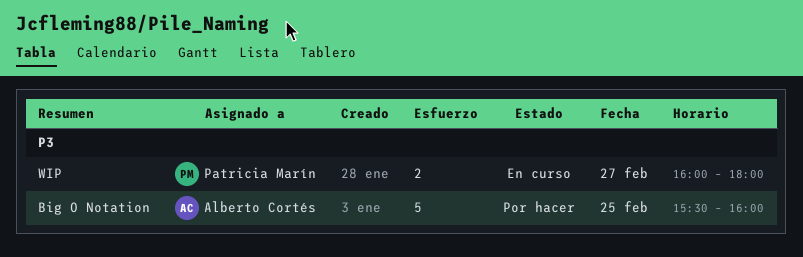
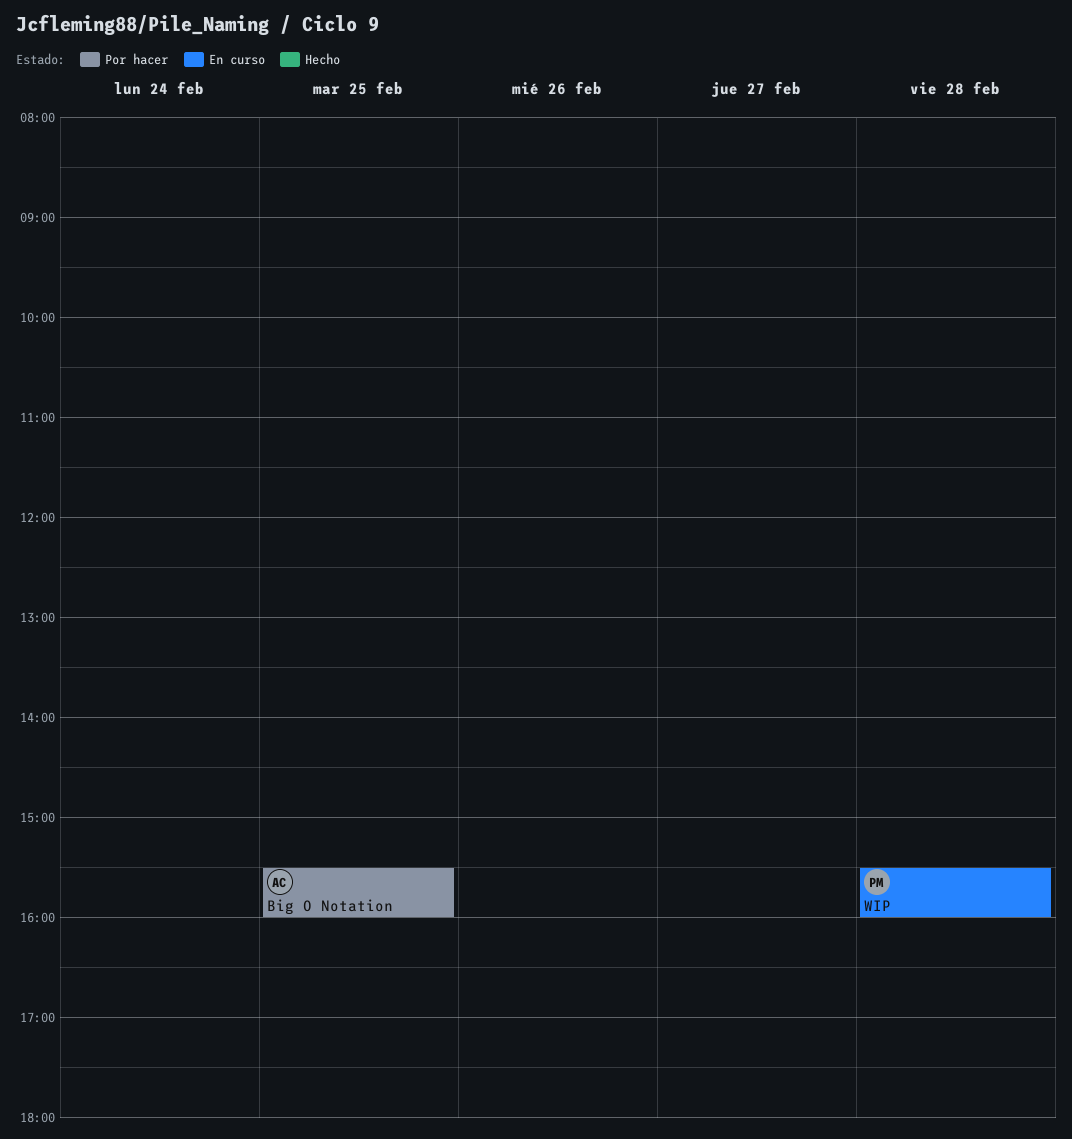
WIP, day: Feb 27 -> Feb 28
WIP, begins: 16:00 -> 15:30
WIP, ends: 18:00 -> 16:00

